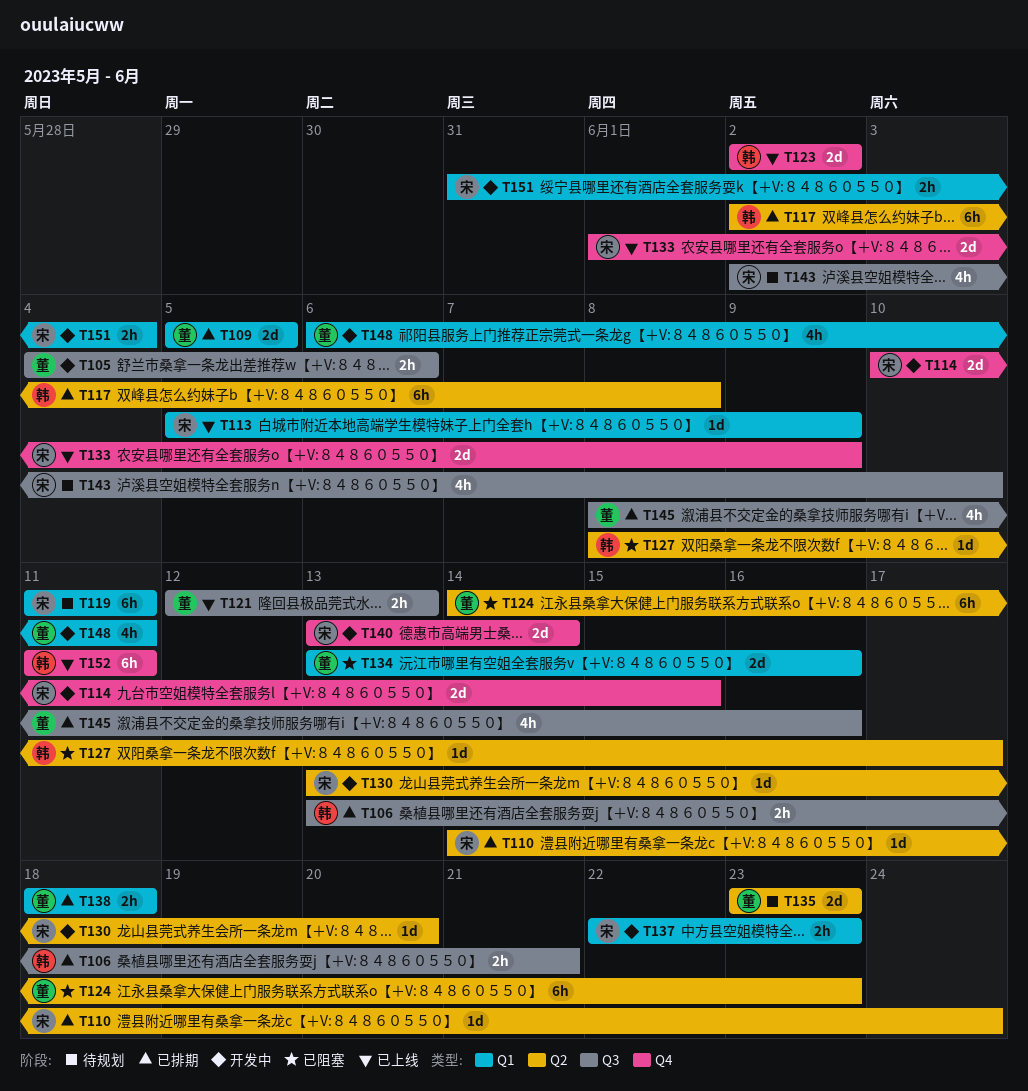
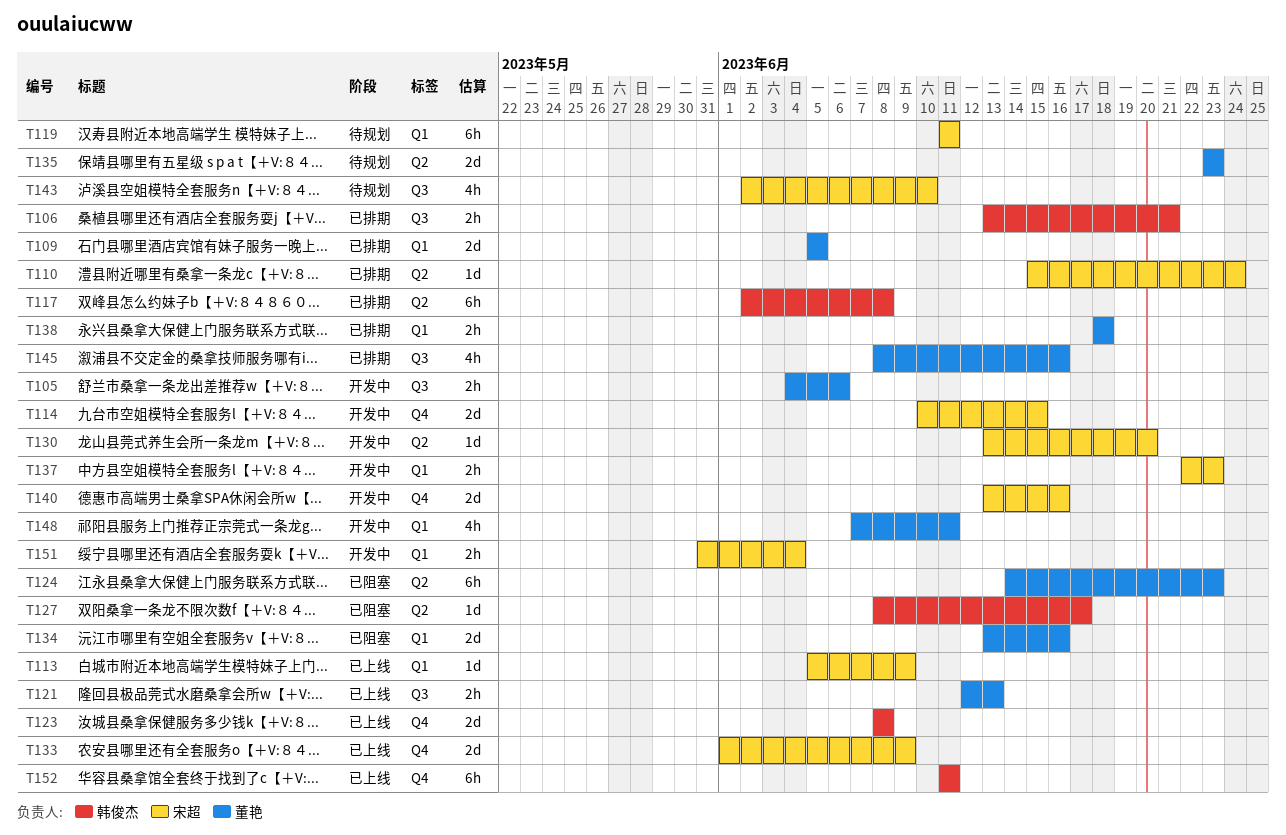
T110, start: Jun 14 -> Jun 15
T123, start: Jun 2 -> Jun 8
T123, due: Jun 2 -> Jun 8
T140, due: Jun 14 -> Jun 16
T148, start: Jun 6 -> Jun 7

